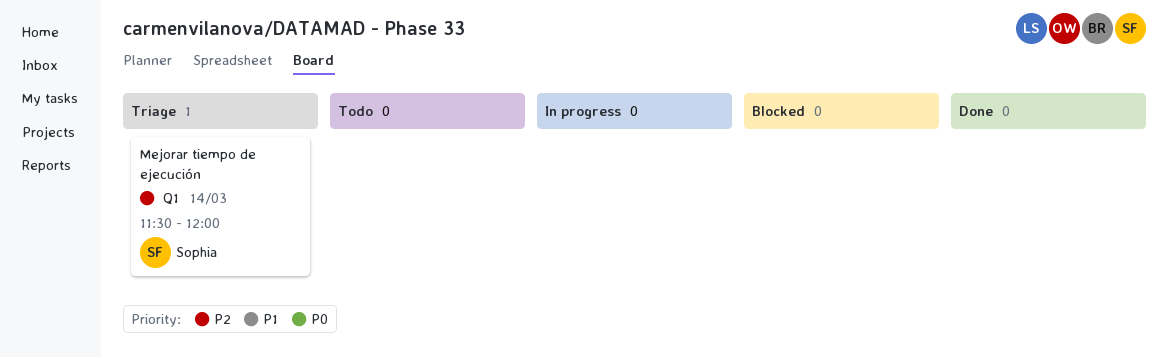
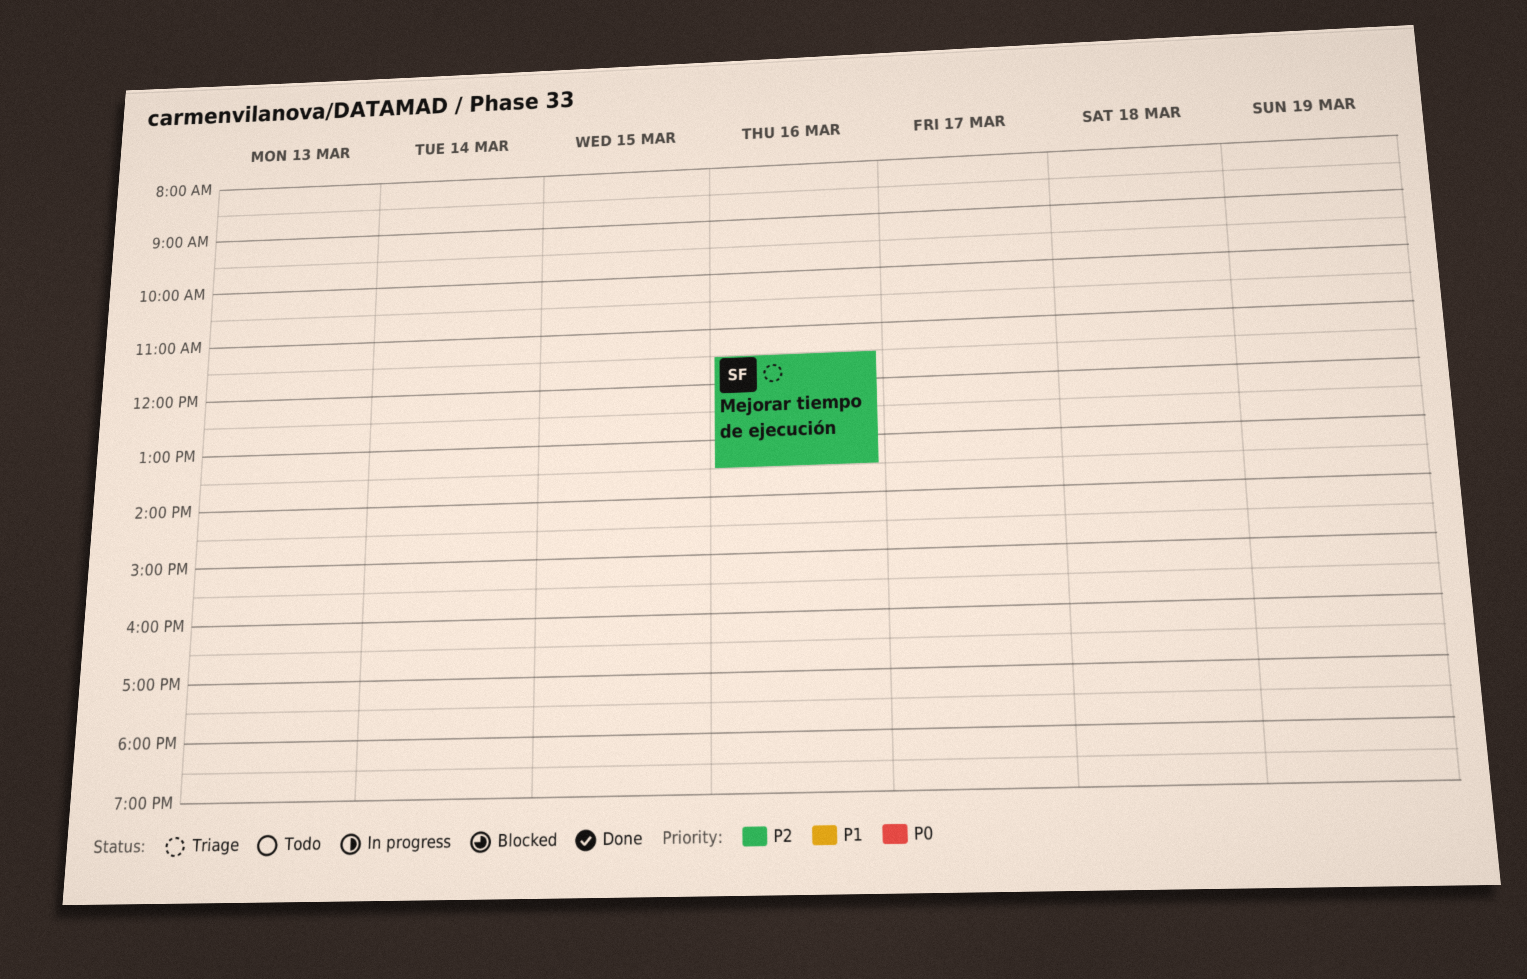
Mejorar tiempo de ejecución, day: Mar 14 -> Mar 16
Mejorar tiempo de ejecución, ends: 12:00 -> 13:30

